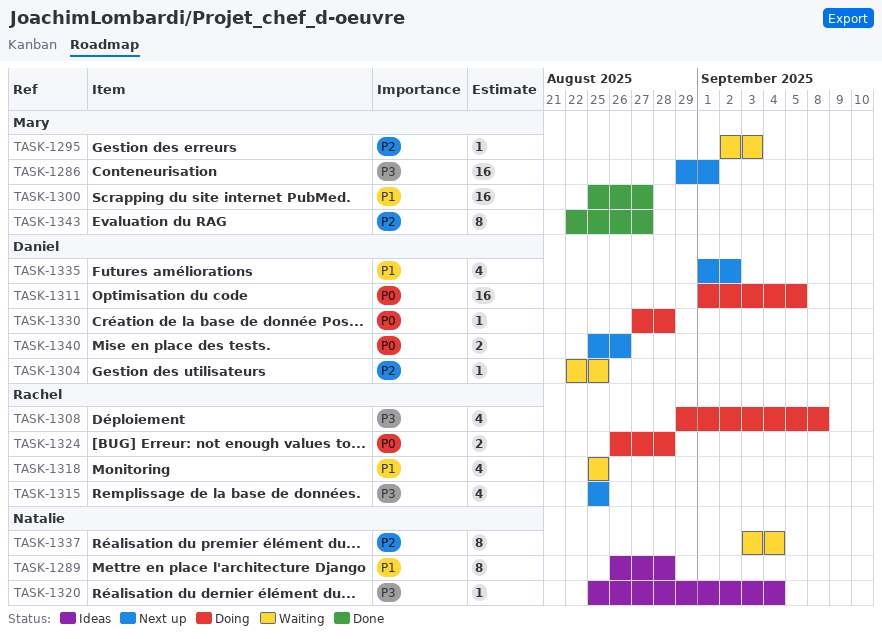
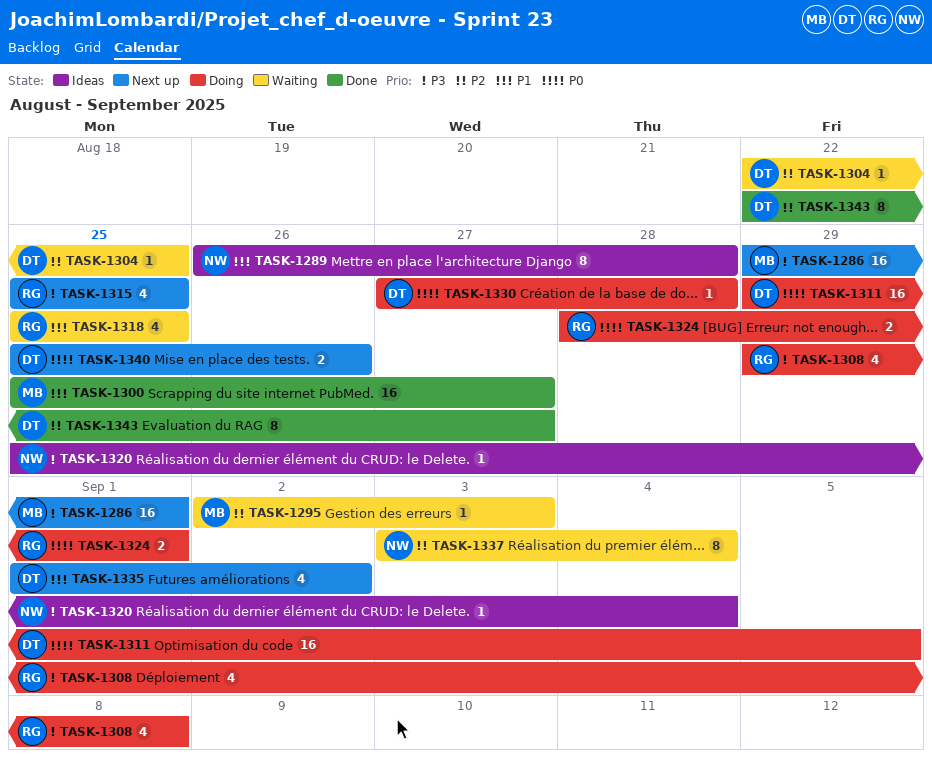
TASK-1311, start: Sep 1 -> Aug 29
TASK-1324, start: Aug 26 -> Aug 28
TASK-1324, due: Aug 28 -> Sep 1
TASK-1343, owner: Mary -> Daniel

